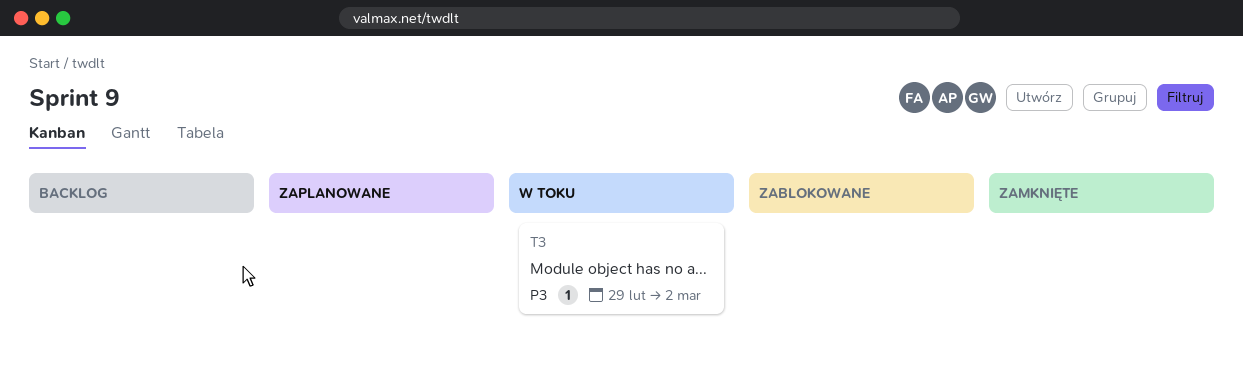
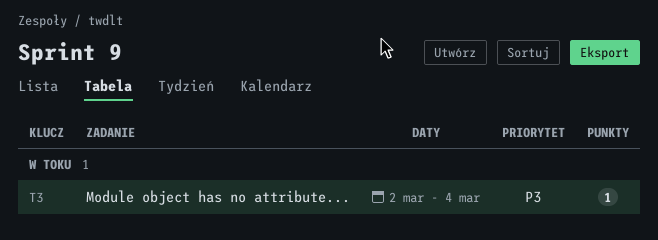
T3, start: Feb 29 -> Mar 2
T3, due: Mar 2 -> Mar 4

